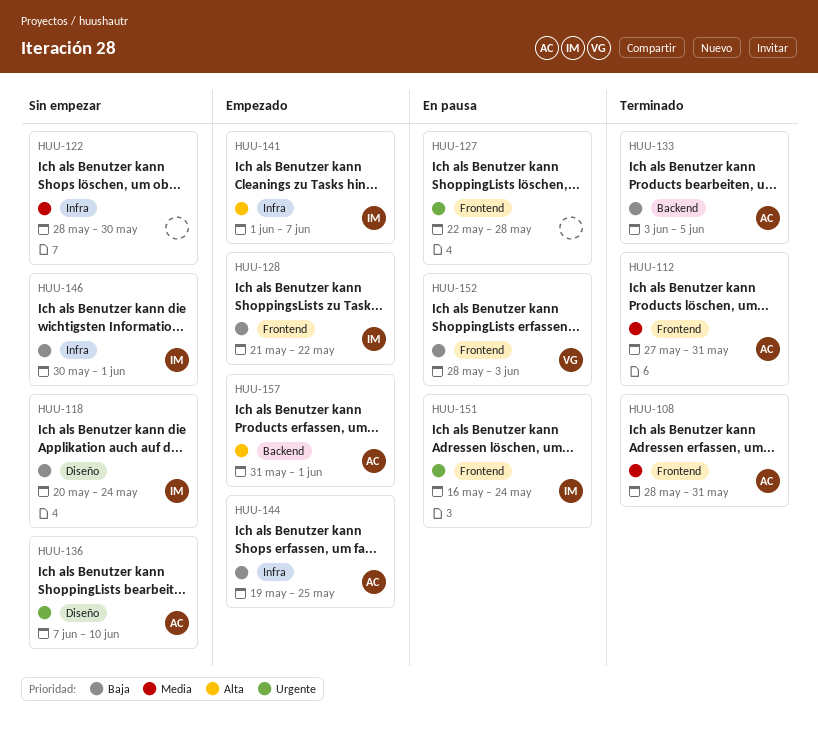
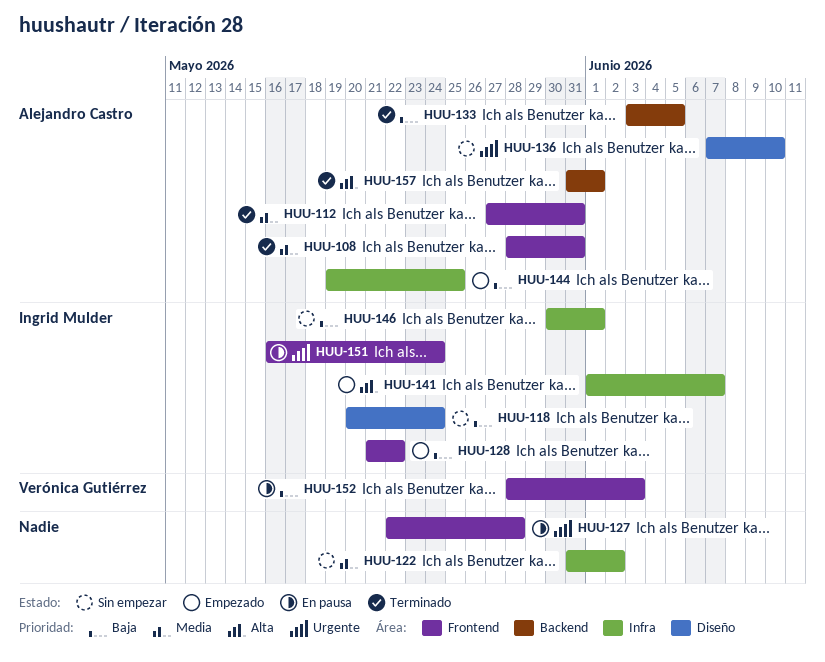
HUU-122, start: May 28 -> May 31
HUU-122, due: May 30 -> Jun 2
HUU-157, status: Empezado -> Terminado

